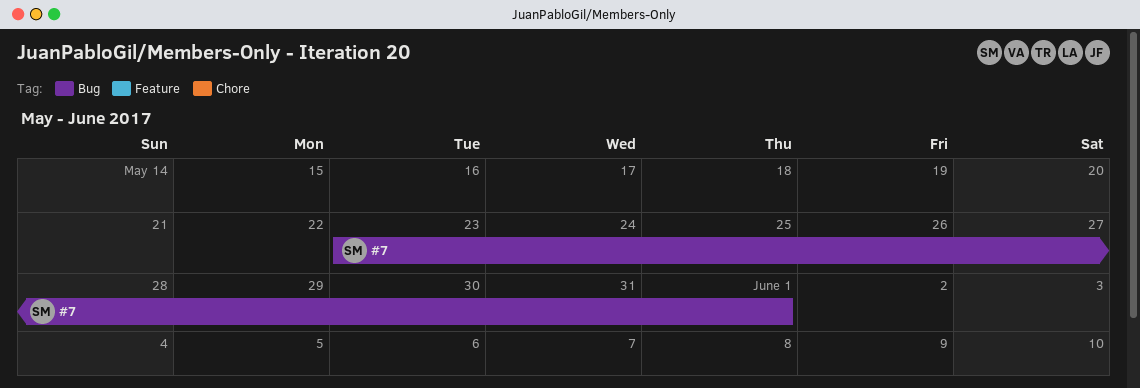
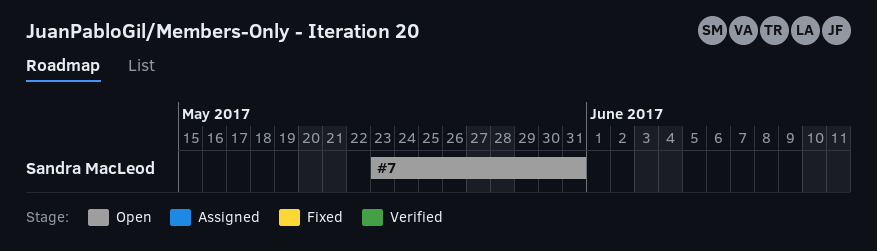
#7, due: Jun 1 -> May 31

